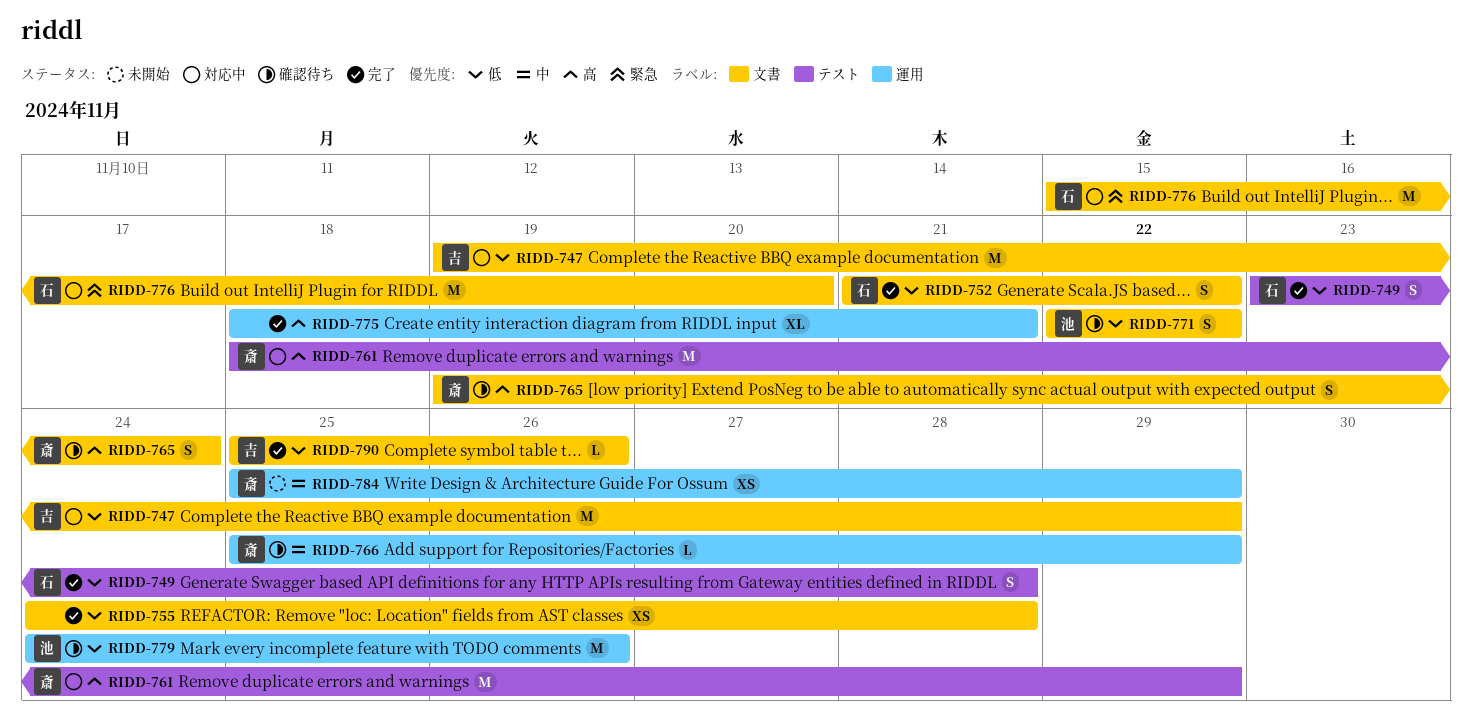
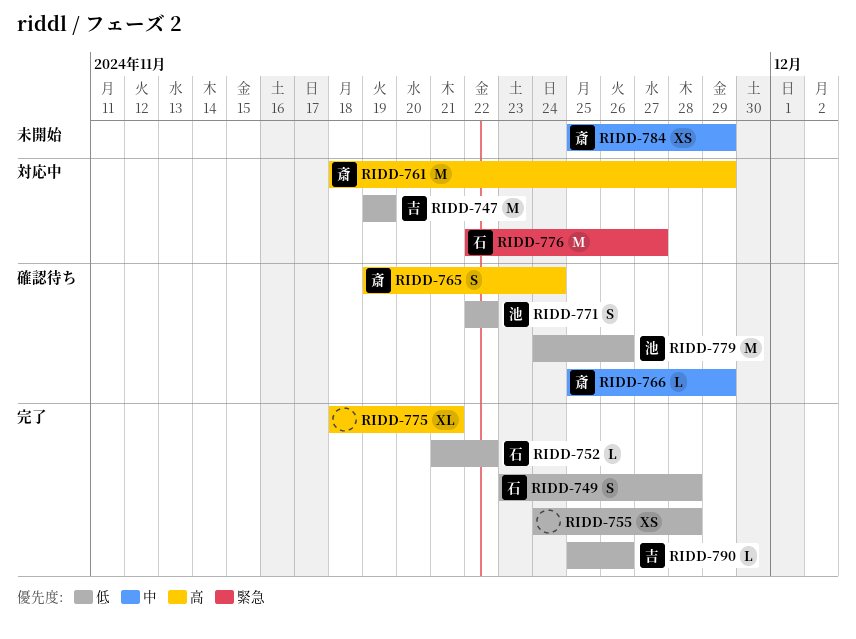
RIDD-747, due: Nov 29 -> Nov 19
RIDD-752, estimate: S -> L
RIDD-776, start: Nov 15 -> Nov 22
RIDD-776, due: Nov 20 -> Nov 27

